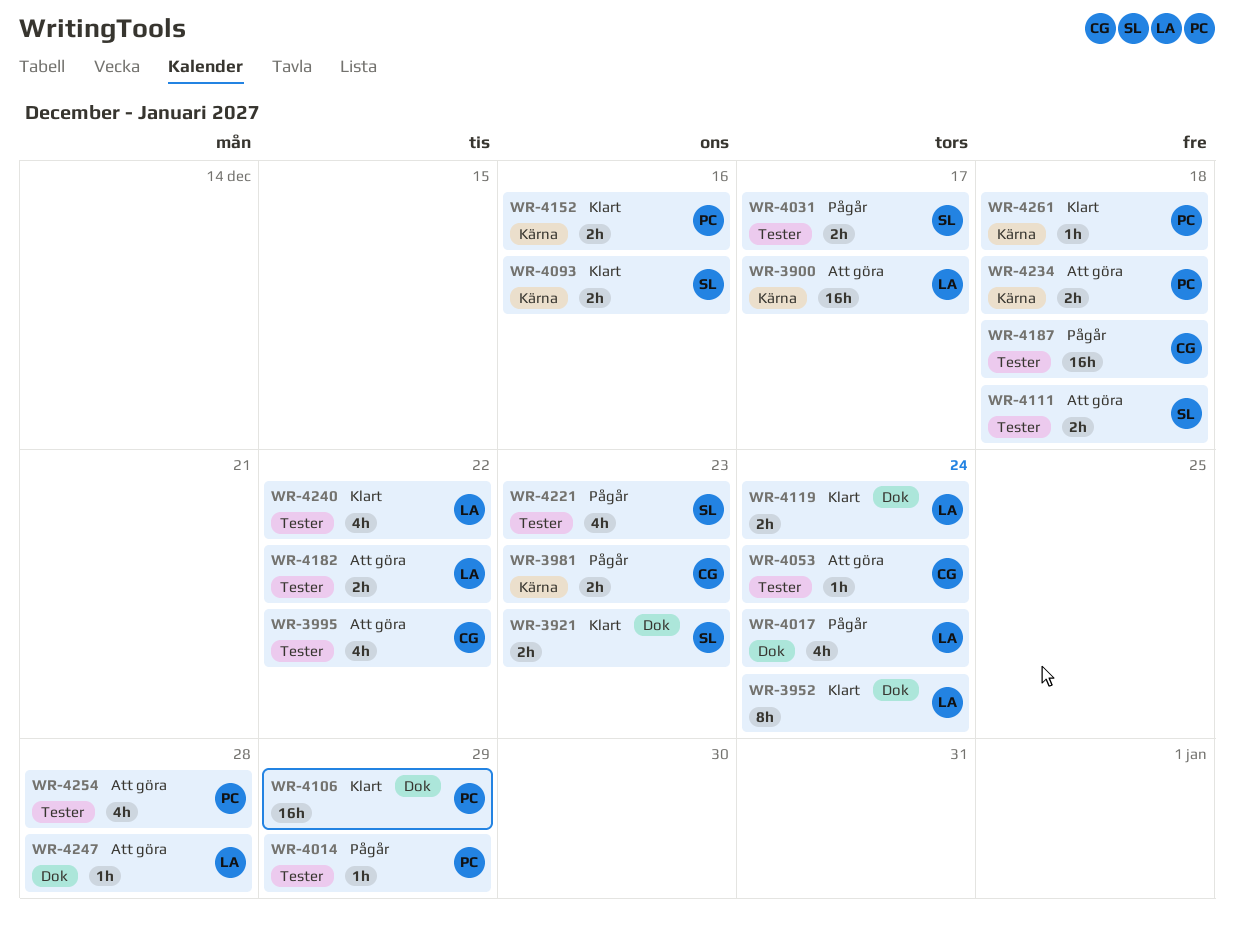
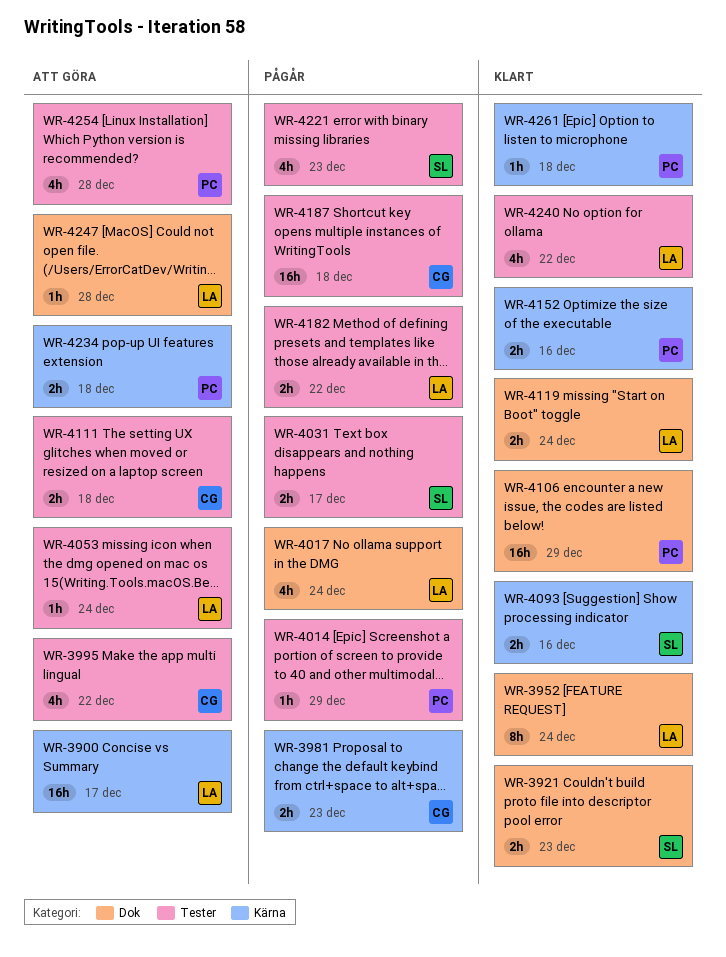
WR-4053, owner: CG -> LA
WR-4111, owner: SL -> CG
WR-4182, status: Att göra -> Pågår

